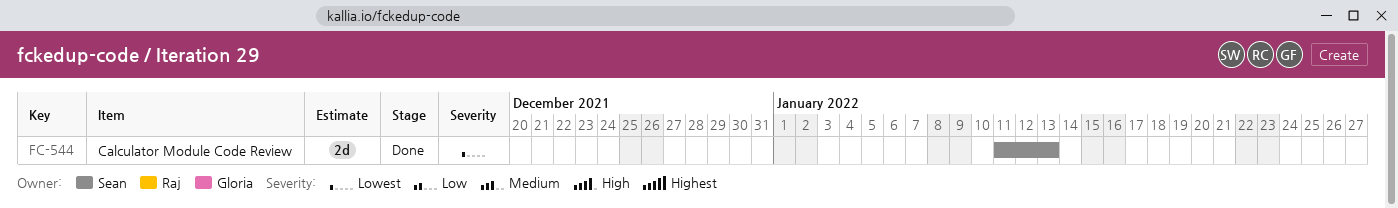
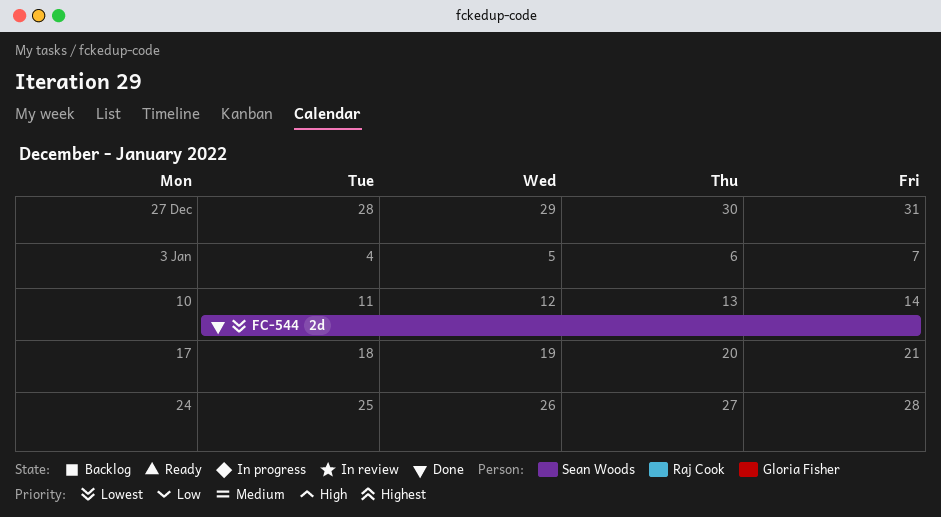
FC-544, due: Jan 13 -> Jan 14

